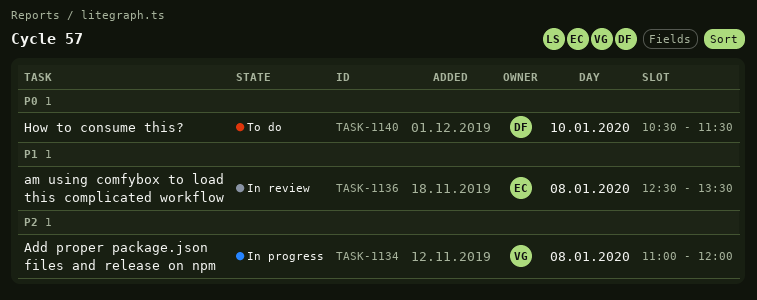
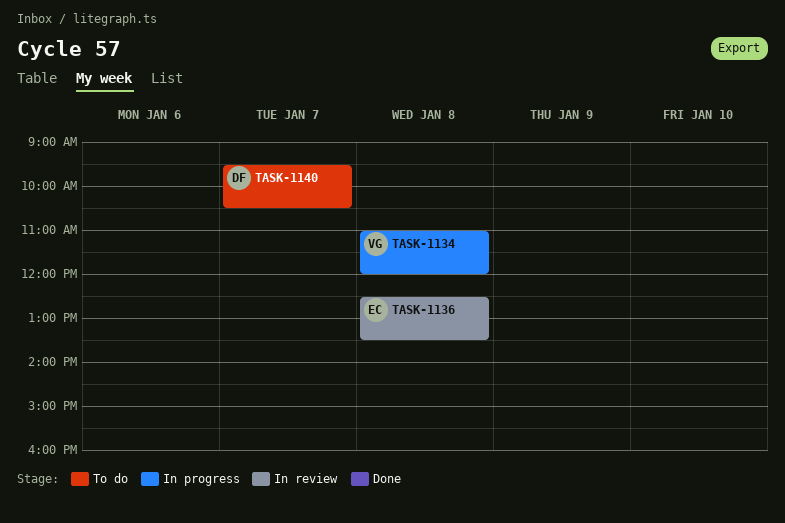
TASK-1140, day: Jan 10 -> Jan 7
TASK-1140, begins: 10:30 -> 09:30
TASK-1140, ends: 11:30 -> 10:30

